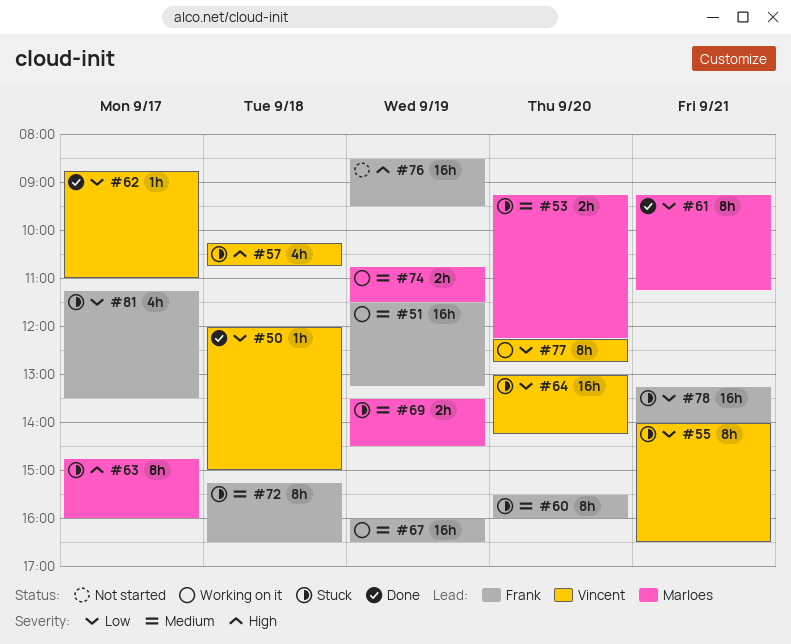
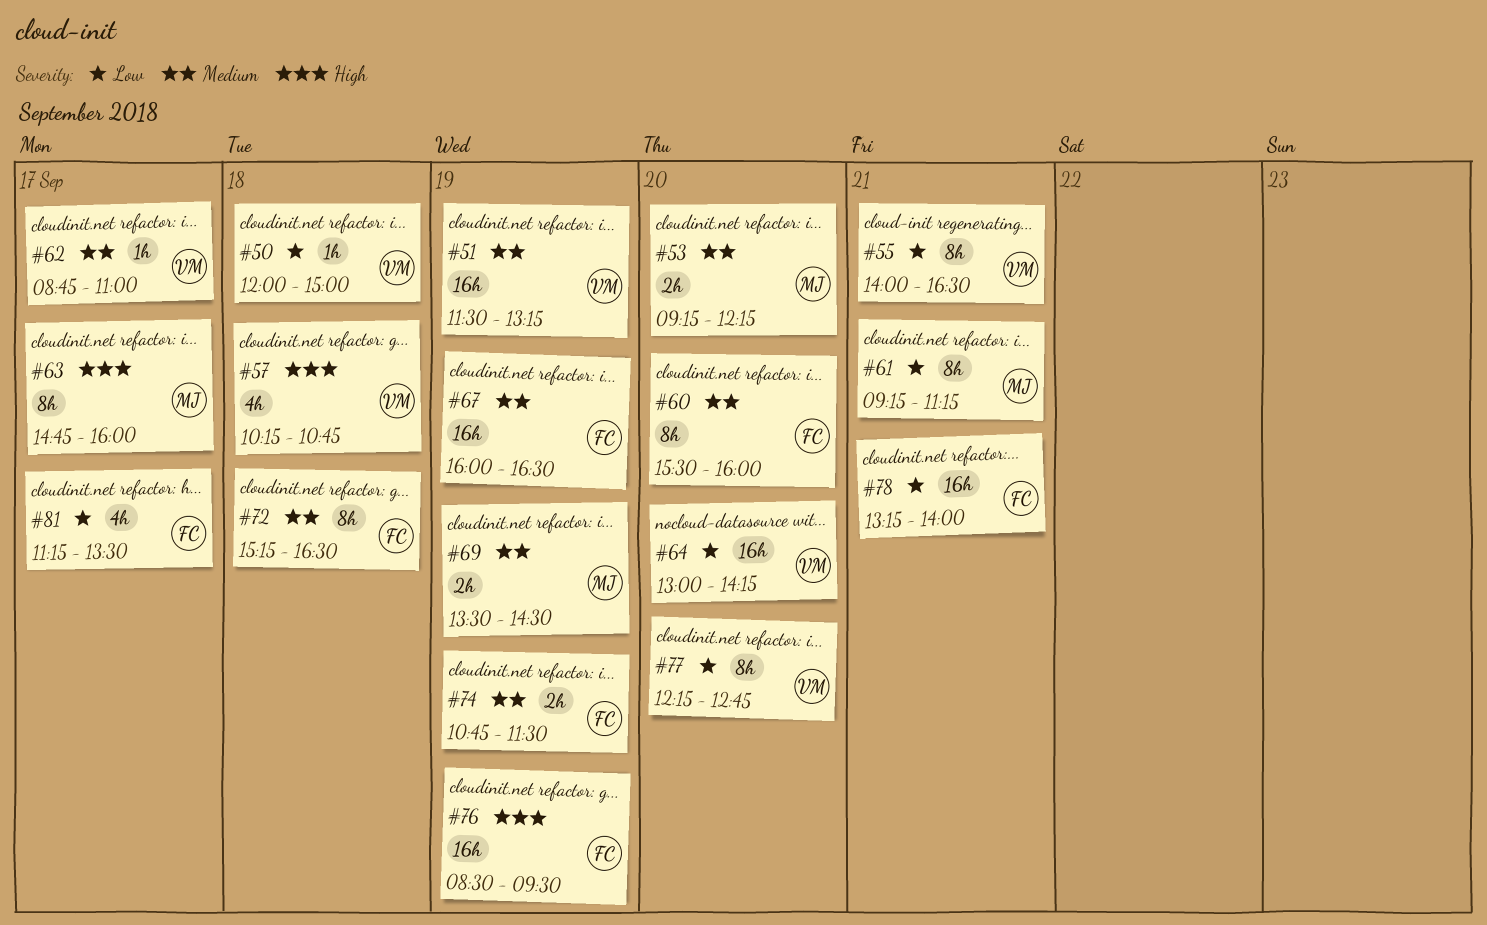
#51, owner: Frank -> Vincent
#62, priority: Low -> Medium
#74, owner: Marloes -> Frank

